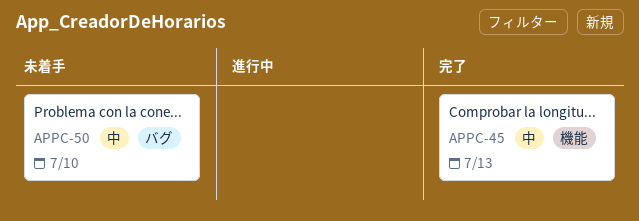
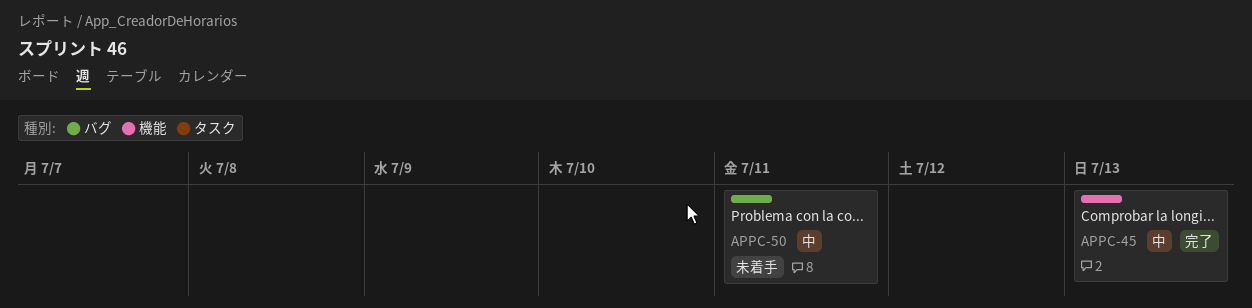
APPC-50, due: Jul 10 -> Jul 11

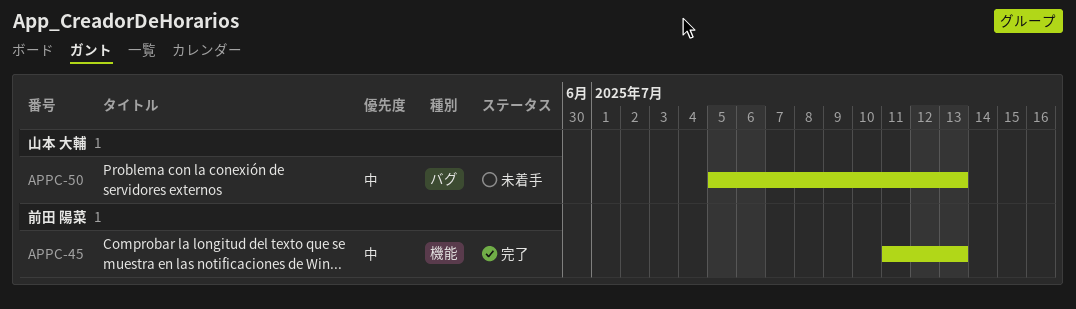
APPC-50, due: Jul 11 -> Jul 13

